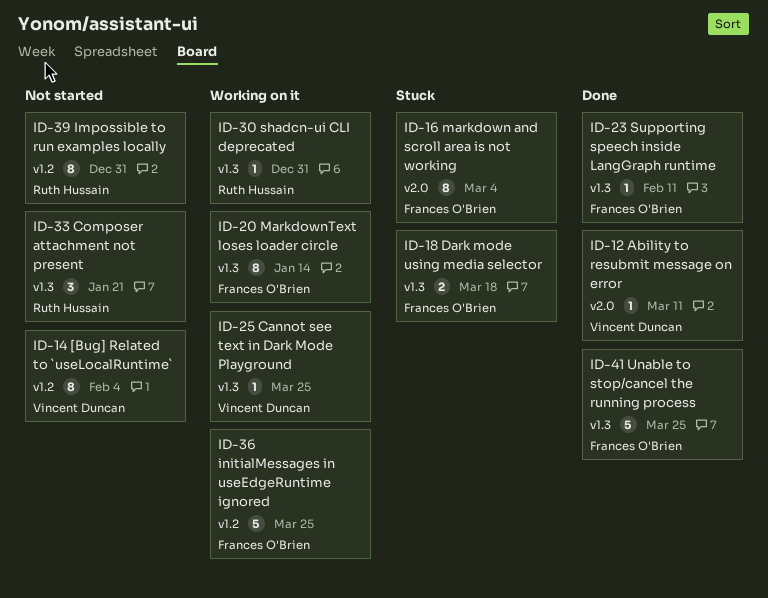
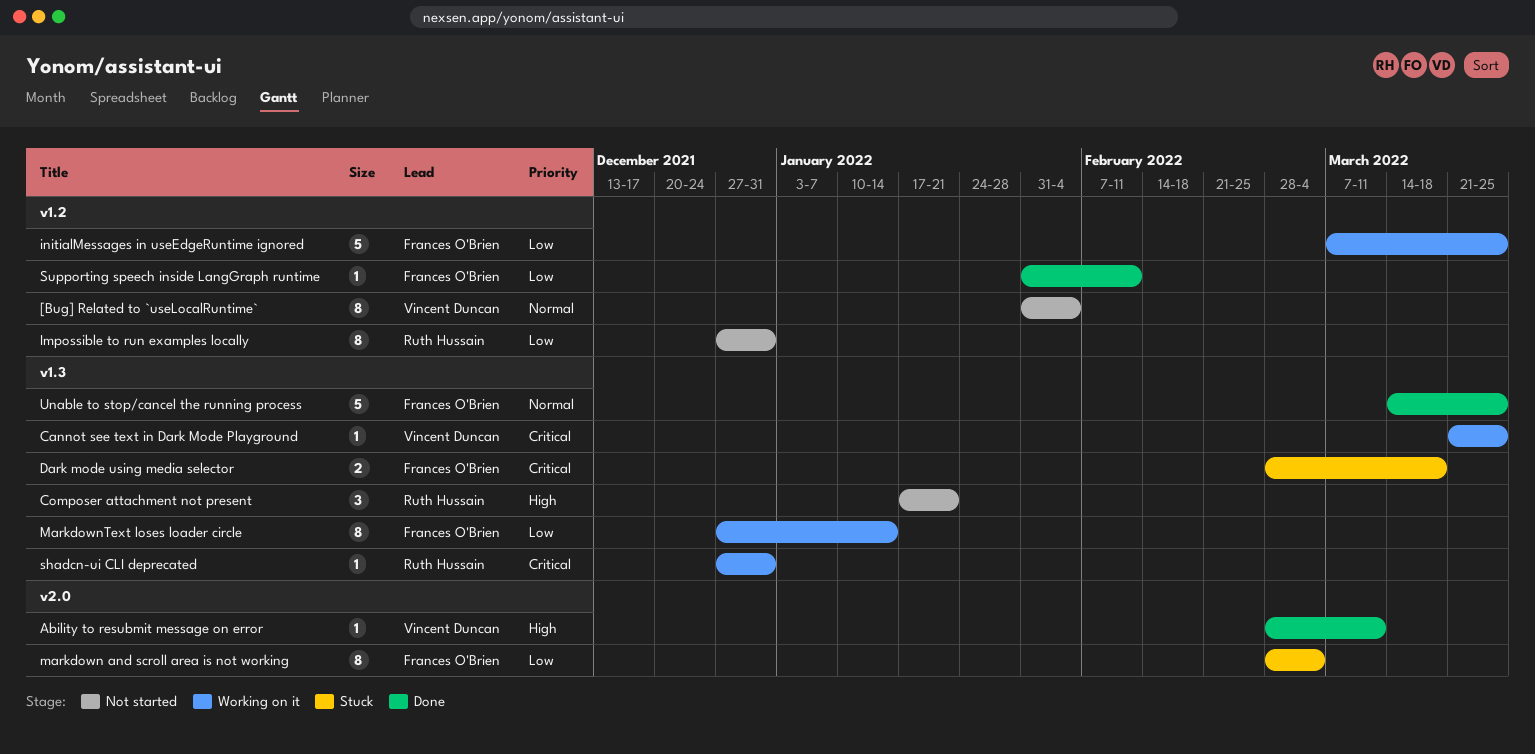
Supporting speech inside LangGraph runtime, label: v1.3 -> v1.2

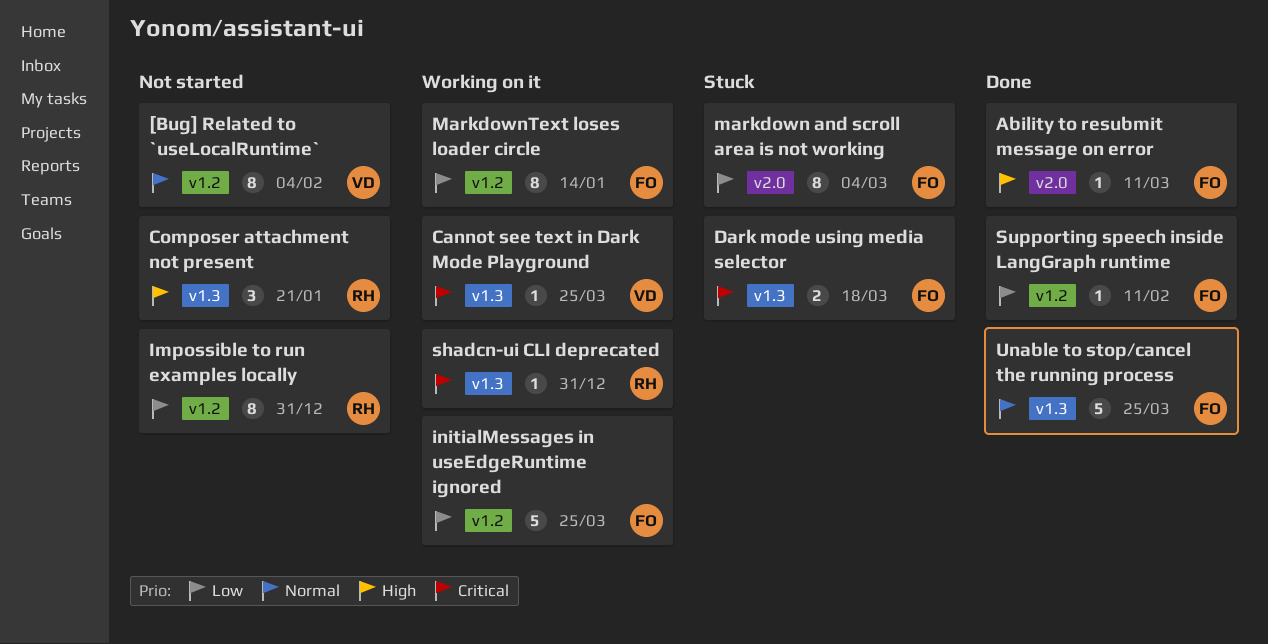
Ability to resubmit message on error, owner: Vincent Duncan -> Frances O'Brien
MarkdownText loses loader circle, label: v1.3 -> v1.2

